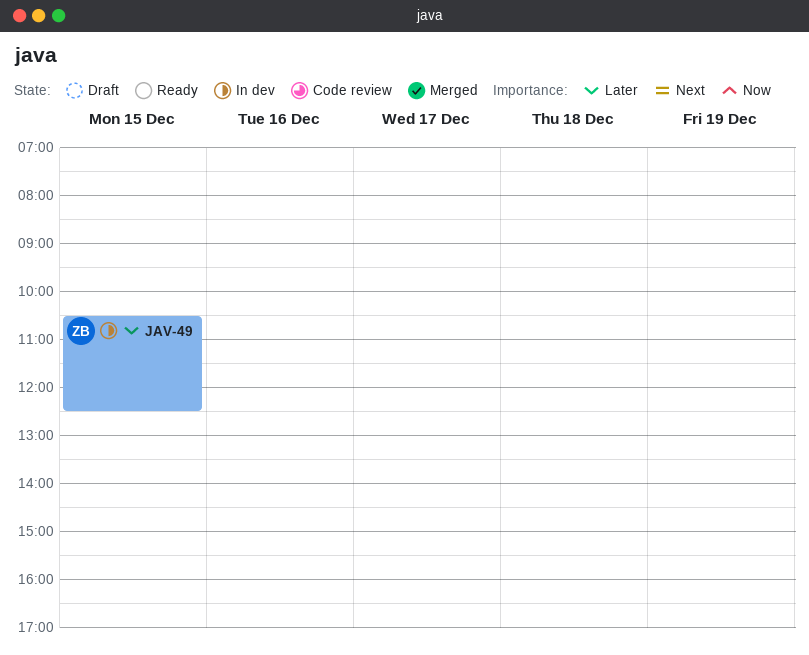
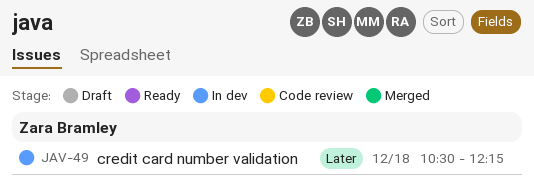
JAV-49, day: Dec 15 -> Dec 18
JAV-49, ends: 12:30 -> 12:15

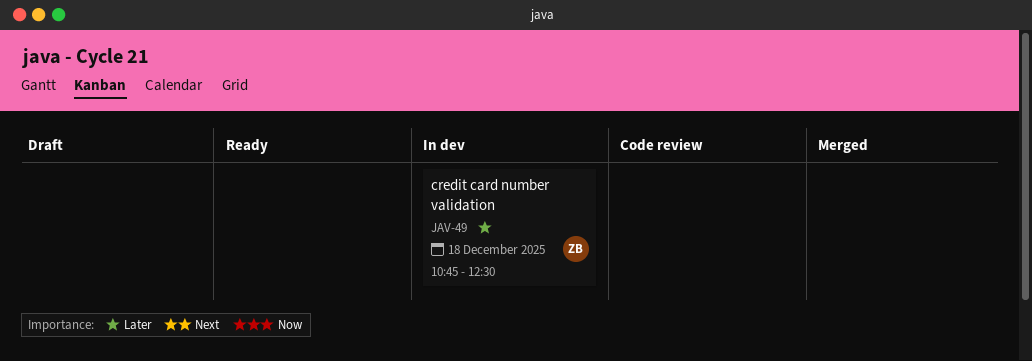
JAV-49, begins: 10:30 -> 10:45
JAV-49, ends: 12:15 -> 12:30

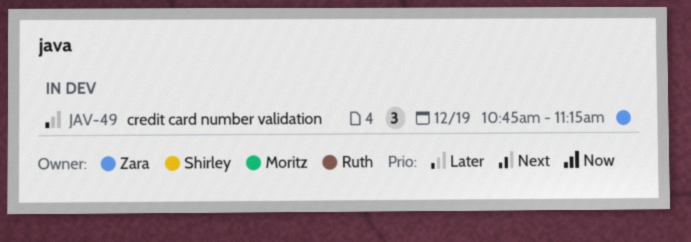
JAV-49, day: Dec 18 -> Dec 19
JAV-49, ends: 12:30 -> 11:15

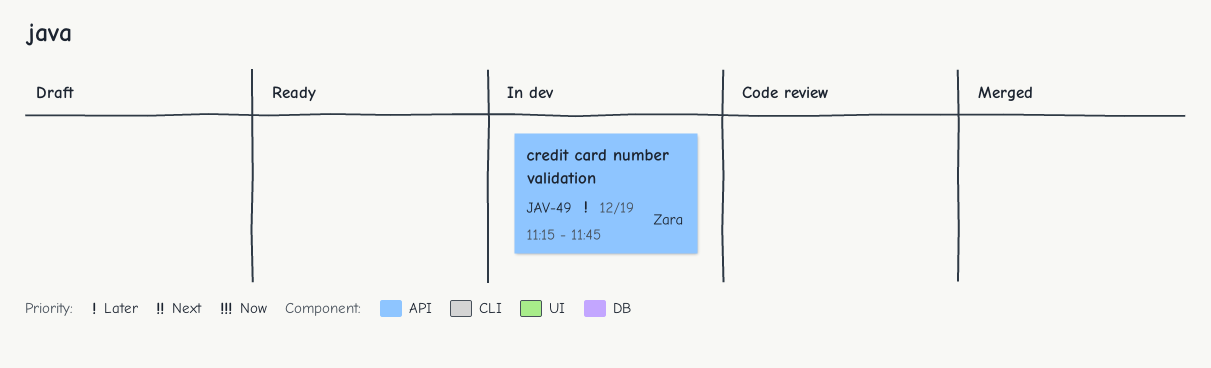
JAV-49, begins: 10:45 -> 11:15
JAV-49, ends: 11:15 -> 11:45

